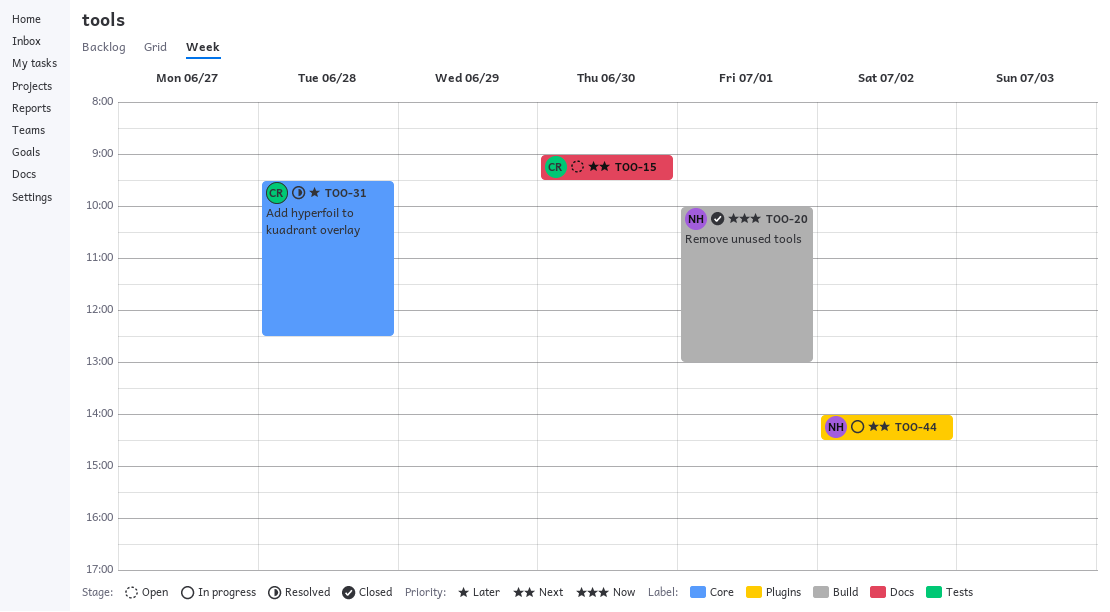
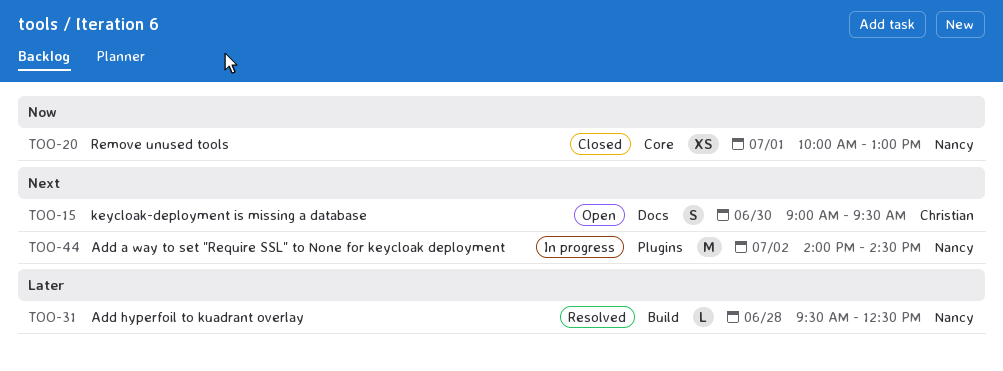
TOO-20, label: Build -> Core
TOO-31, owner: Christian -> Nancy
TOO-31, label: Core -> Build

